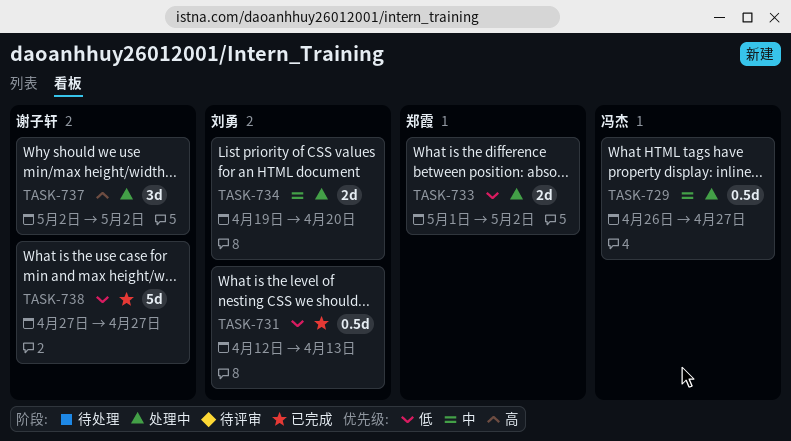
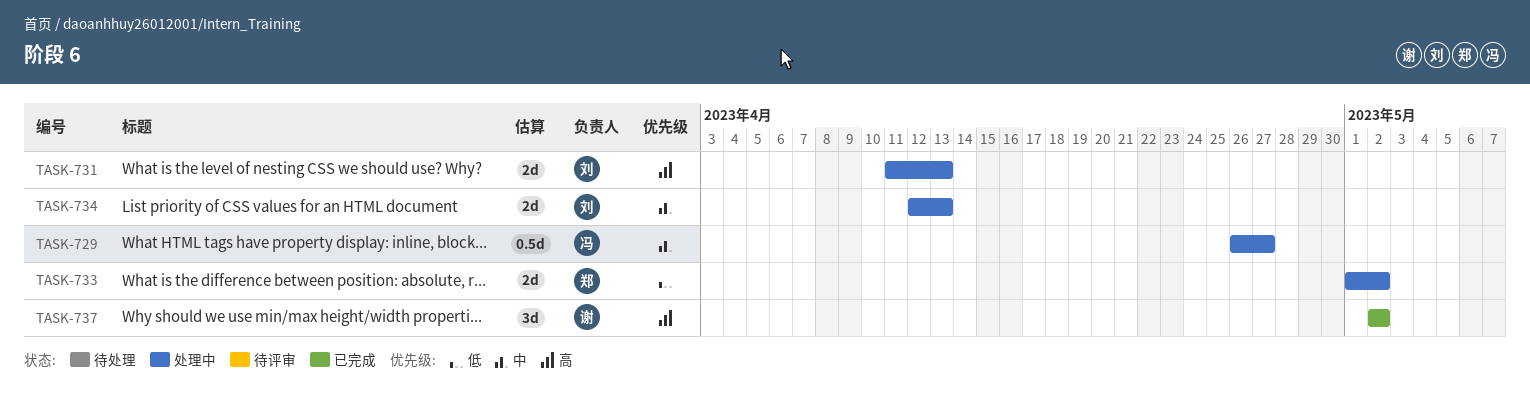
TASK-731, status: 已完成 -> 处理中
TASK-731, priority: 低 -> 高
TASK-731, estimate: 0.5d -> 2d
TASK-731, start: Apr 12 -> Apr 11
TASK-734, start: Apr 19 -> Apr 12
TASK-734, due: Apr 20 -> Apr 13
TASK-737, status: 处理中 -> 已完成
TASK-738: present -> none

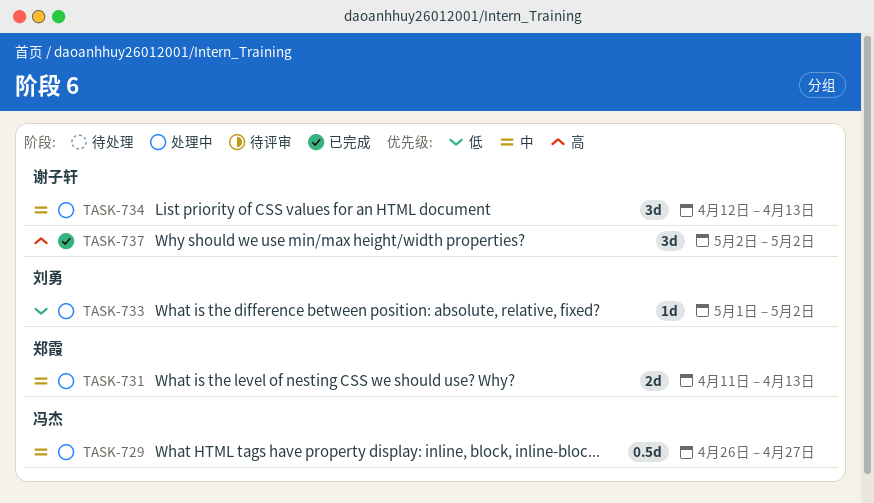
TASK-731, owner: 刘勇 -> 郑霞
TASK-731, priority: 高 -> 中
TASK-733, owner: 郑霞 -> 刘勇
TASK-733, estimate: 2d -> 1d
TASK-734, owner: 刘勇 -> 谢子轩
TASK-734, estimate: 2d -> 3d

